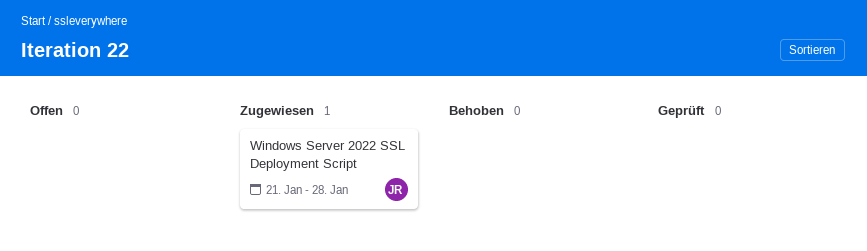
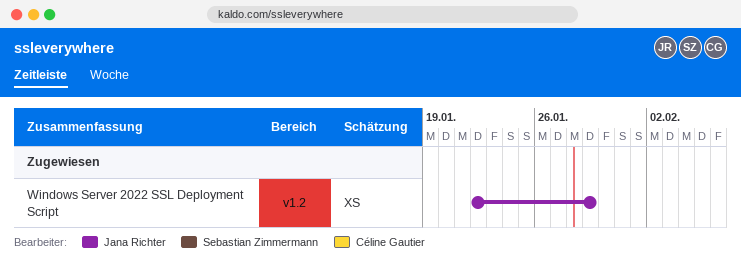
Windows Server 2022 SSL Deployment Script, start: Jan 21 -> Jan 22
Windows Server 2022 SSL Deployment Script, due: Jan 28 -> Jan 29

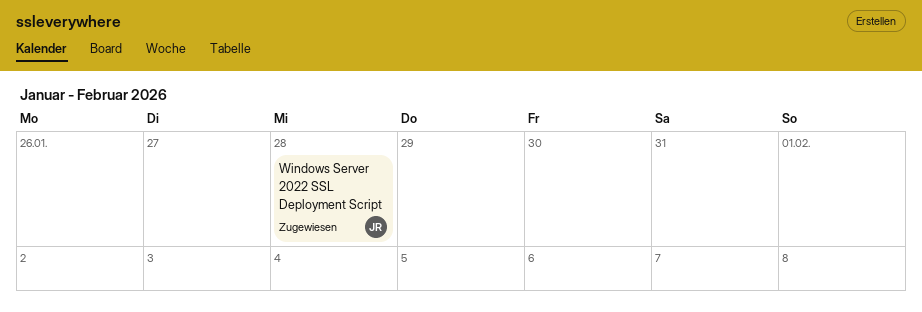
Windows Server 2022 SSL Deployment Script, due: Jan 29 -> Jan 28

